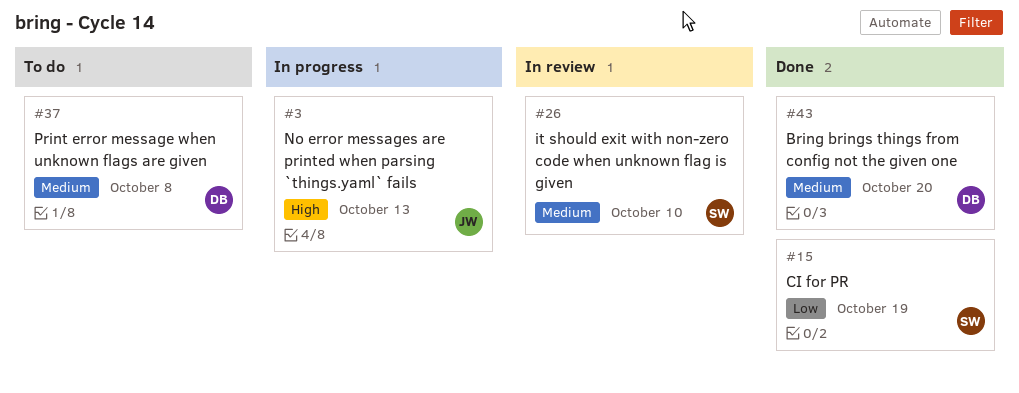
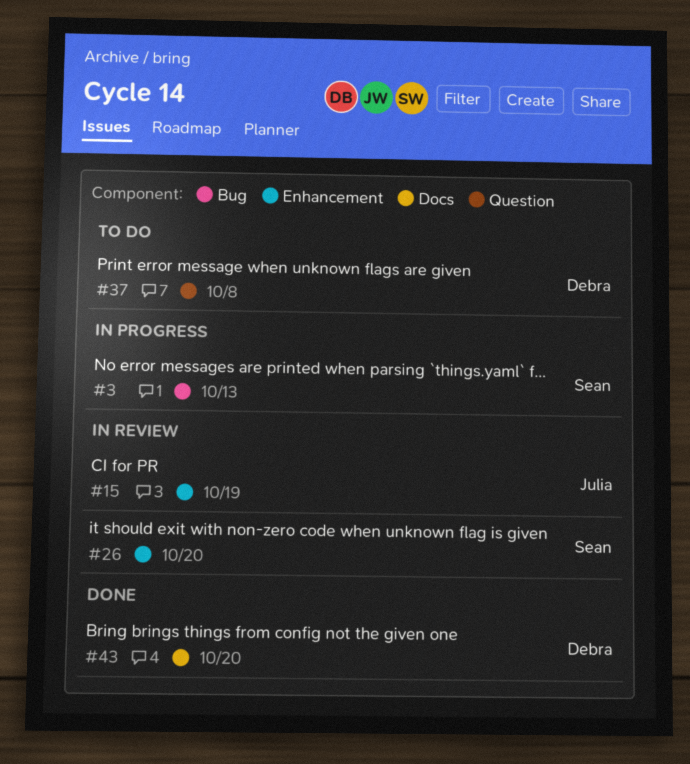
#3, owner: Julia -> Sean
#15, status: Done -> In review
#15, owner: Sean -> Julia
#26, due: Oct 10 -> Oct 20

